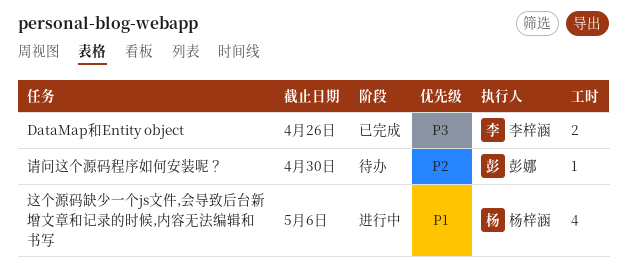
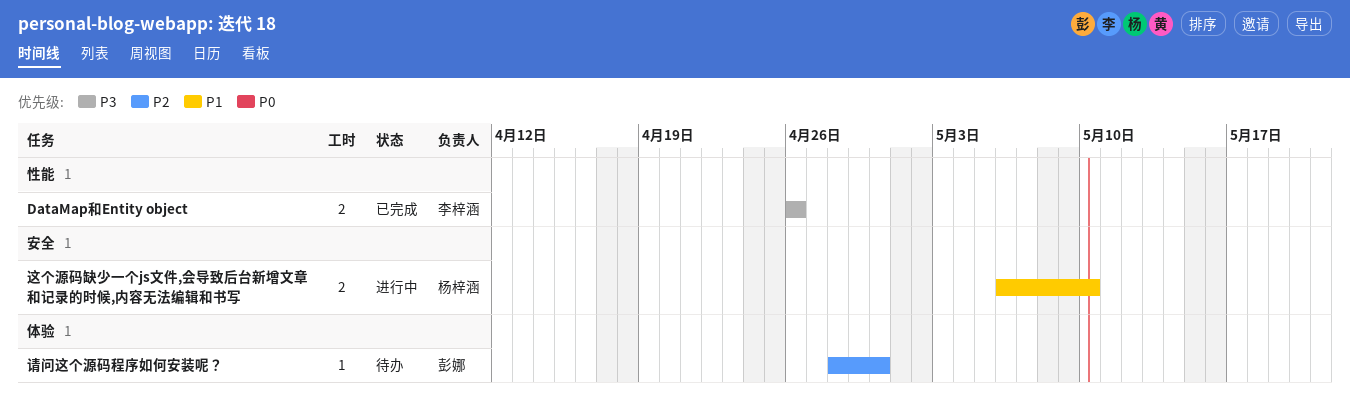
这个源码缺少一个js文件,会导致后台新增文章和记录的时候,内容无法编辑和书写, estimate: 4 -> 2
这个源码缺少一个js文件,会导致后台新增文章和记录的时候,内容无法编辑和书写, due: May 6 -> May 10

